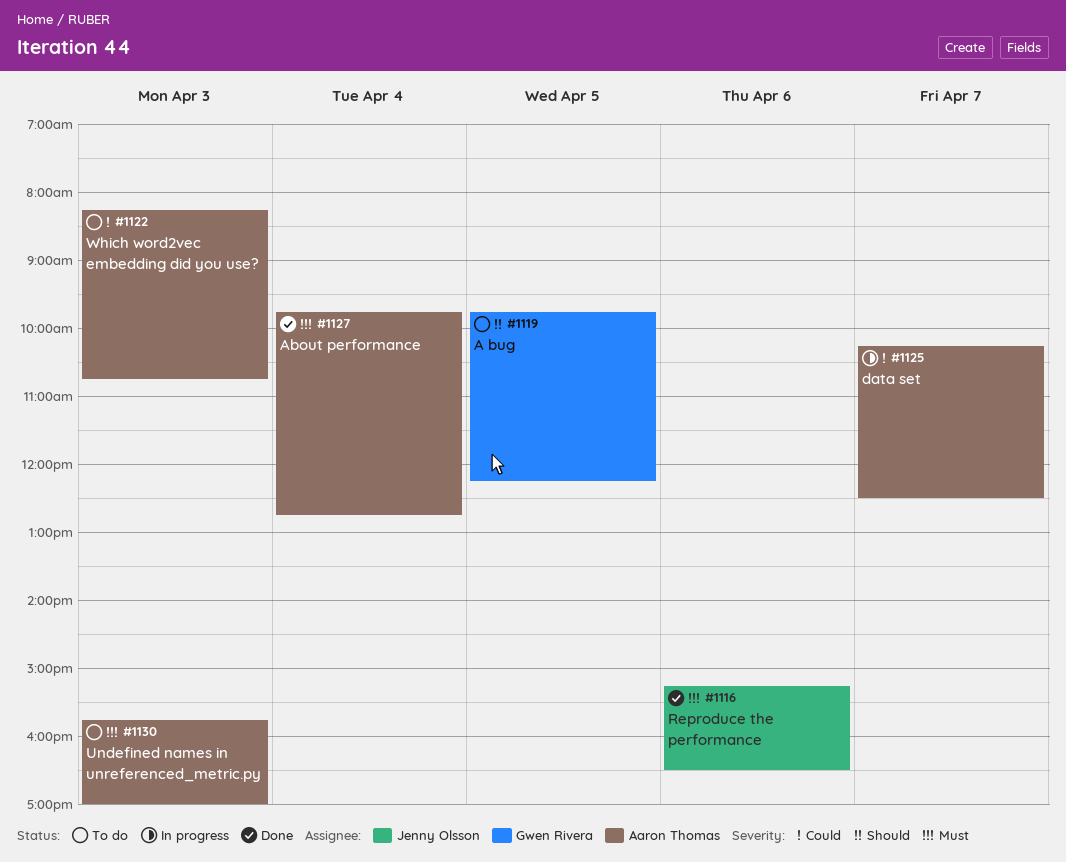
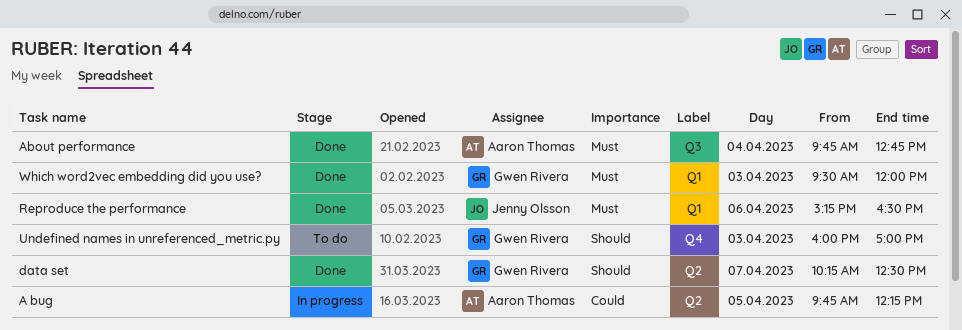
A bug, status: To do -> In progress
A bug, owner: Gwen Rivera -> Aaron Thomas
A bug, priority: Should -> Could
data set, status: In progress -> Done
data set, owner: Aaron Thomas -> Gwen Rivera
data set, priority: Could -> Should
Undefined names in unreferenced_metric.py, owner: Aaron Thomas -> Gwen Rivera
Undefined names in unreferenced_metric.py, priority: Must -> Should
Undefined names in unreferenced_metric.py, begins: 15:45 -> 16:00
Which word2vec embedding did you use?, status: To do -> Done
Which word2vec embedding did you use?, owner: Aaron Thomas -> Gwen Rivera
Which word2vec embedding did you use?, priority: Could -> Must
Which word2vec embedding did you use?, begins: 08:15 -> 09:30
Which word2vec embedding did you use?, ends: 10:45 -> 12:00

